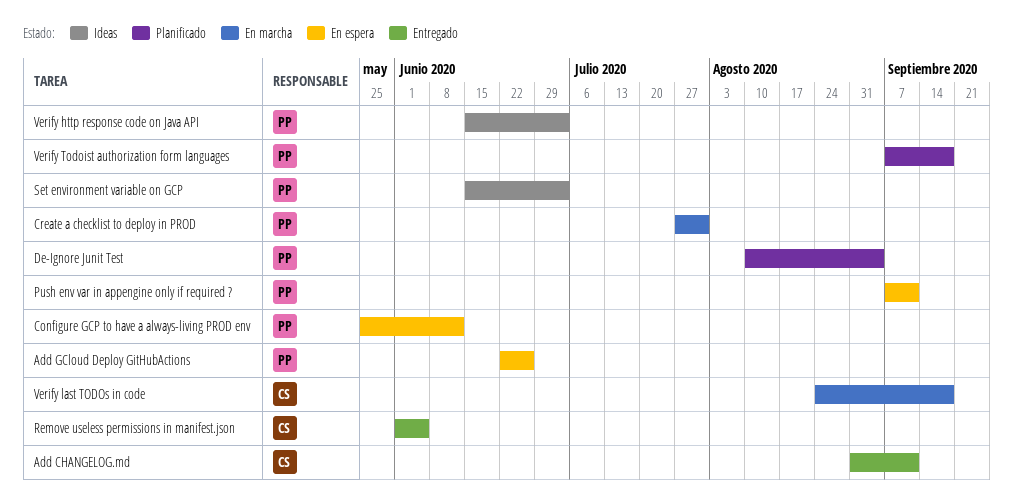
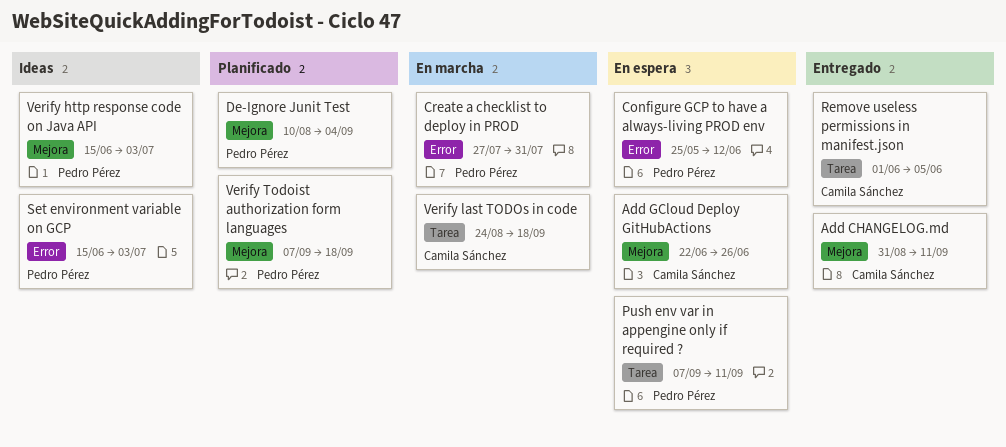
Add GCloud Deploy GitHubActions, owner: Pedro Pérez -> Camila Sánchez

